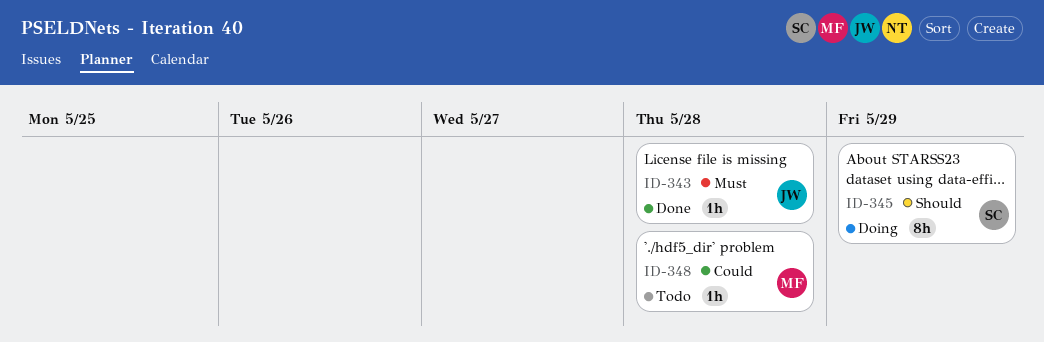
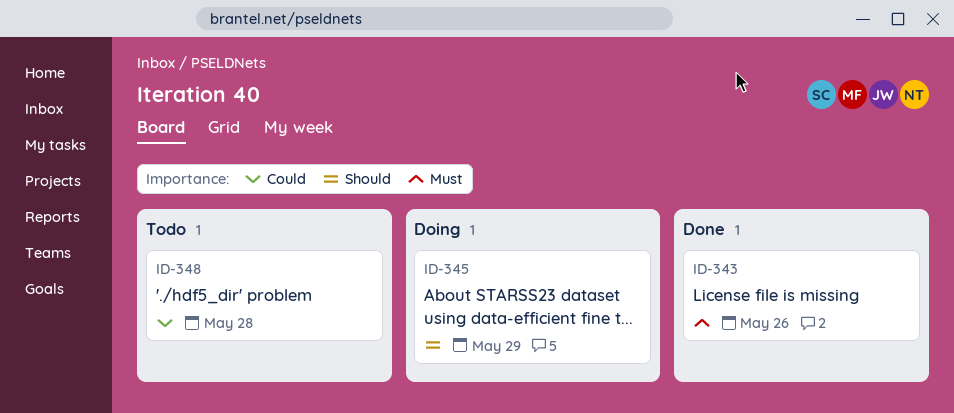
ID-343, due: May 28 -> May 26

